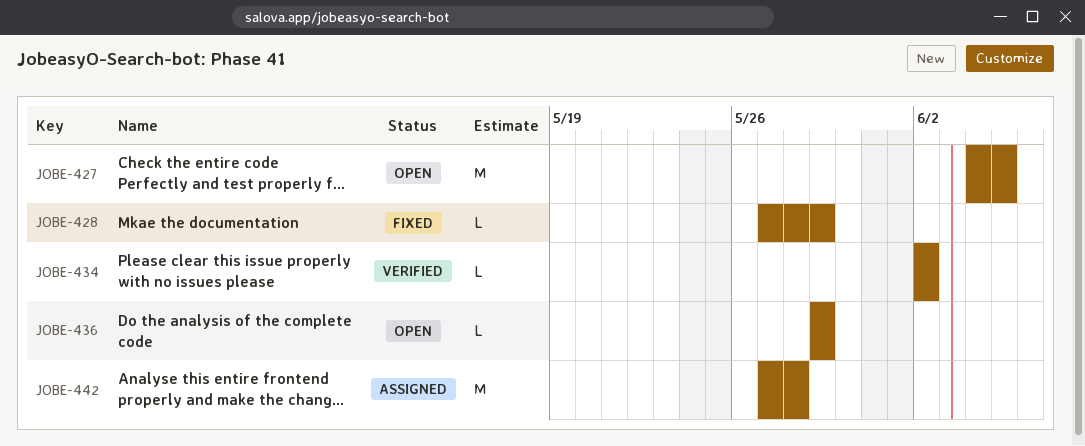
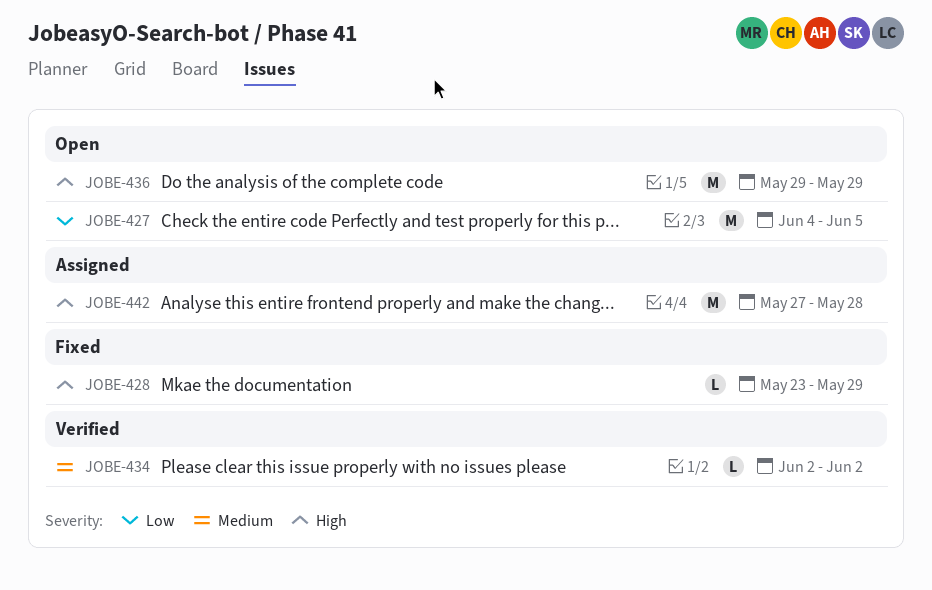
JOBE-428, start: May 27 -> May 23
JOBE-436, estimate: L -> M

